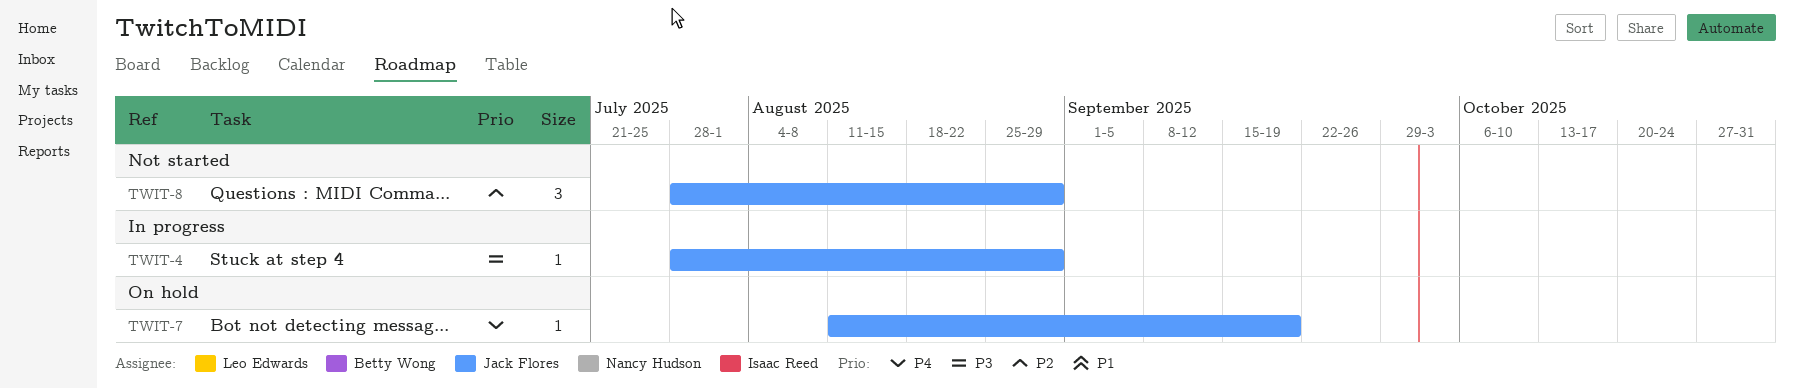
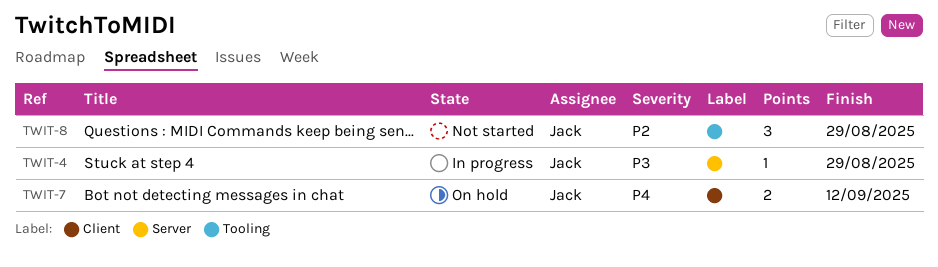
TWIT-7, estimate: 1 -> 2
TWIT-7, due: Sep 19 -> Sep 12

